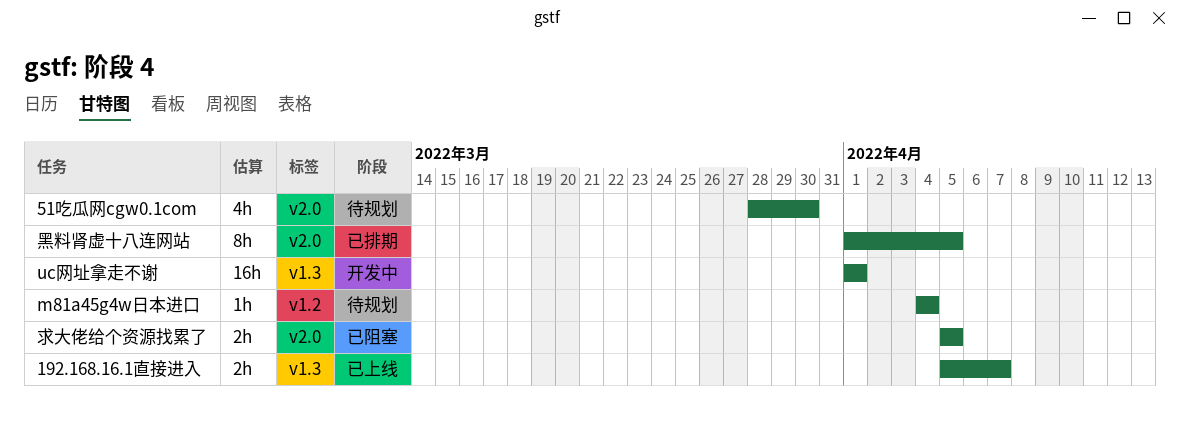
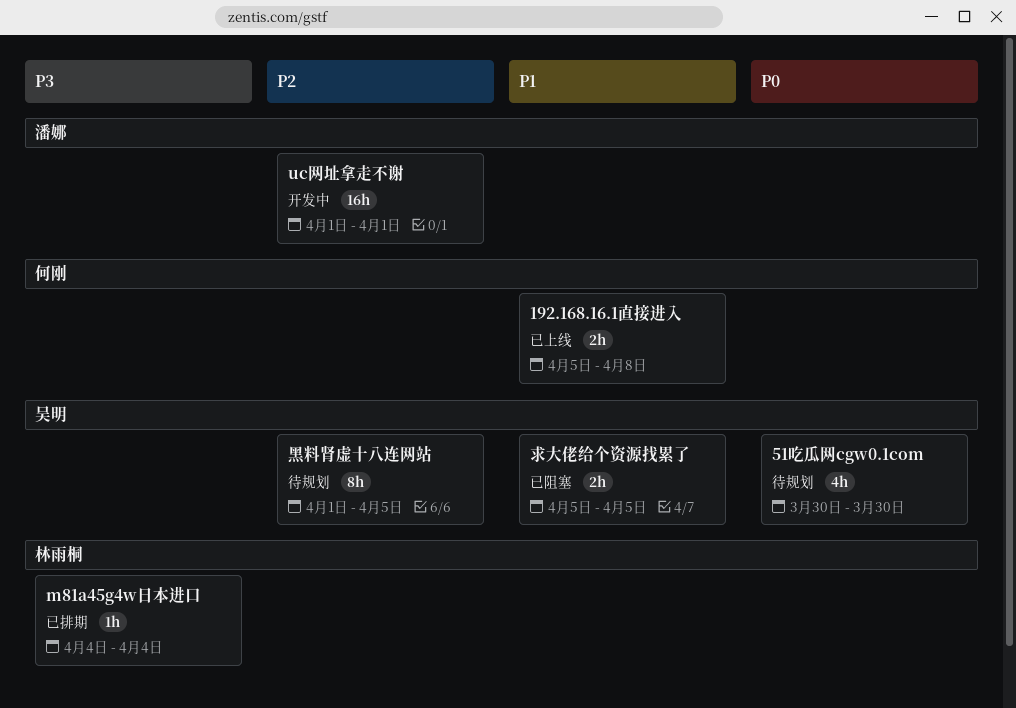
192.168.16.1直接进入, due: Apr 7 -> Apr 8
51吃瓜网cgw0.1com, start: Mar 28 -> Mar 30
m81a45g4w日本进口, status: 待规划 -> 已排期
黑料肾虚十八连网站, status: 已排期 -> 待规划

